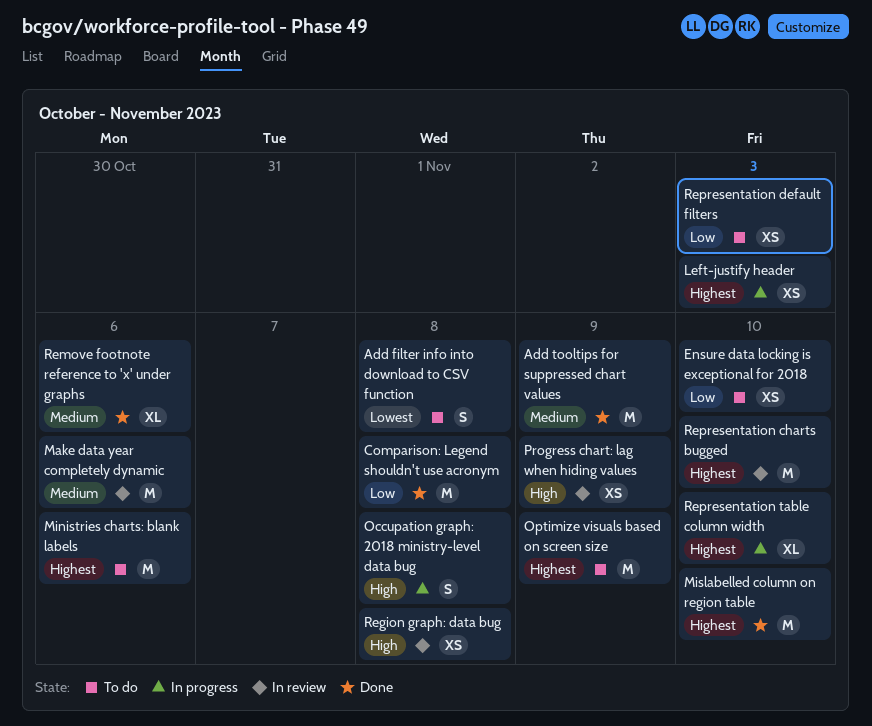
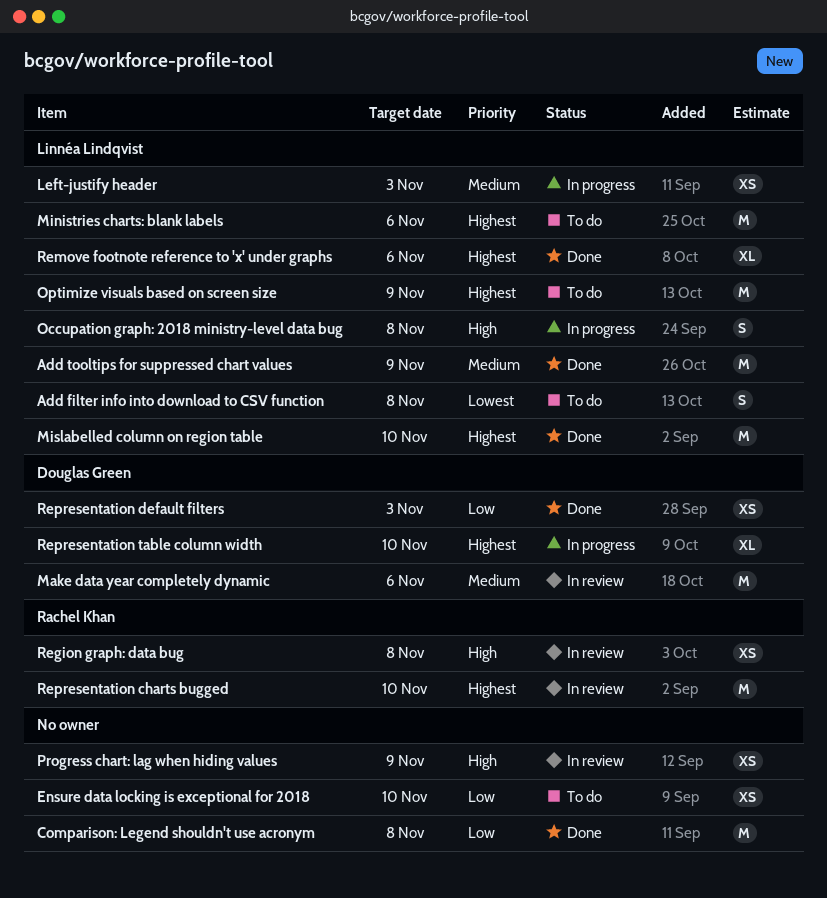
Left-justify header, priority: Highest -> Medium
Remove footnote reference to 'x' under graphs, priority: Medium -> Highest
Representation default filters, status: To do -> Done

